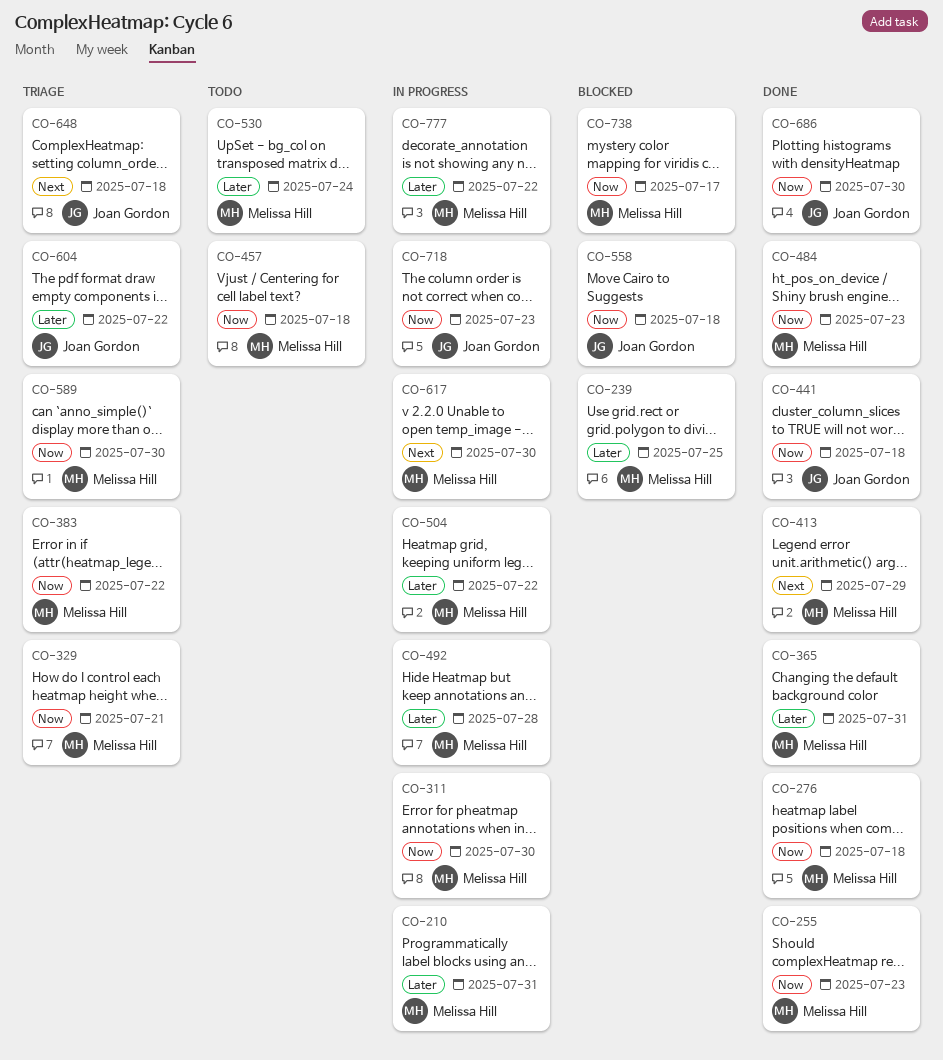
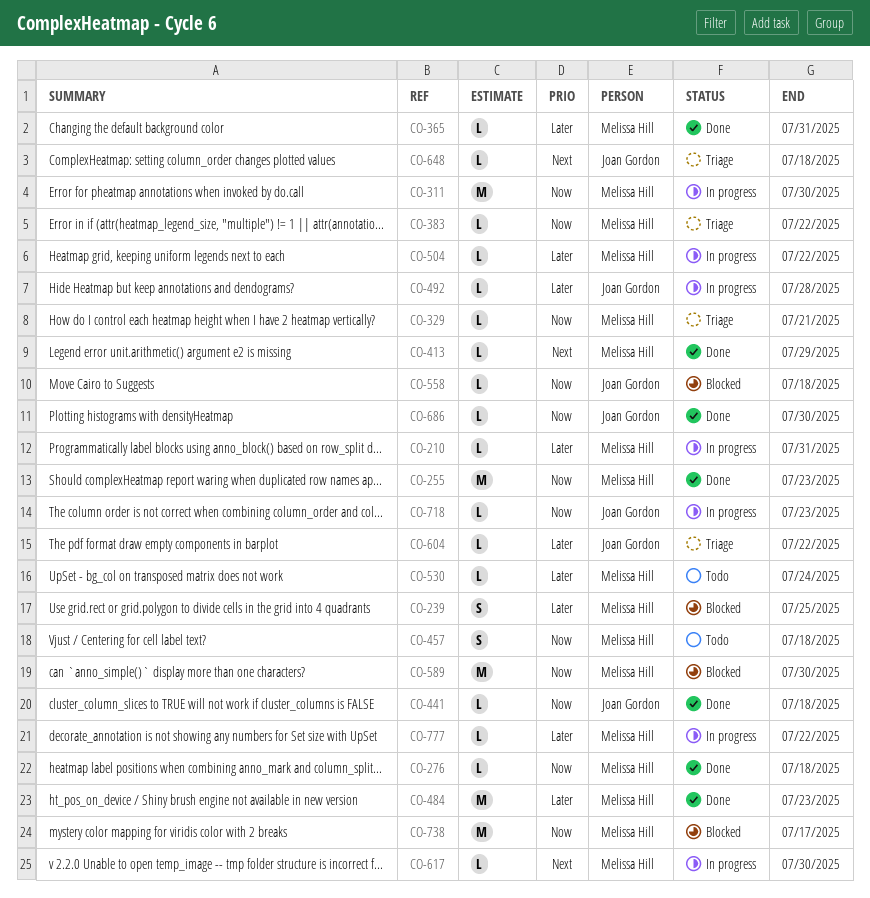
CO-484, priority: Now -> Later
CO-492, owner: Melissa Hill -> Joan Gordon
CO-589, status: Triage -> Blocked

